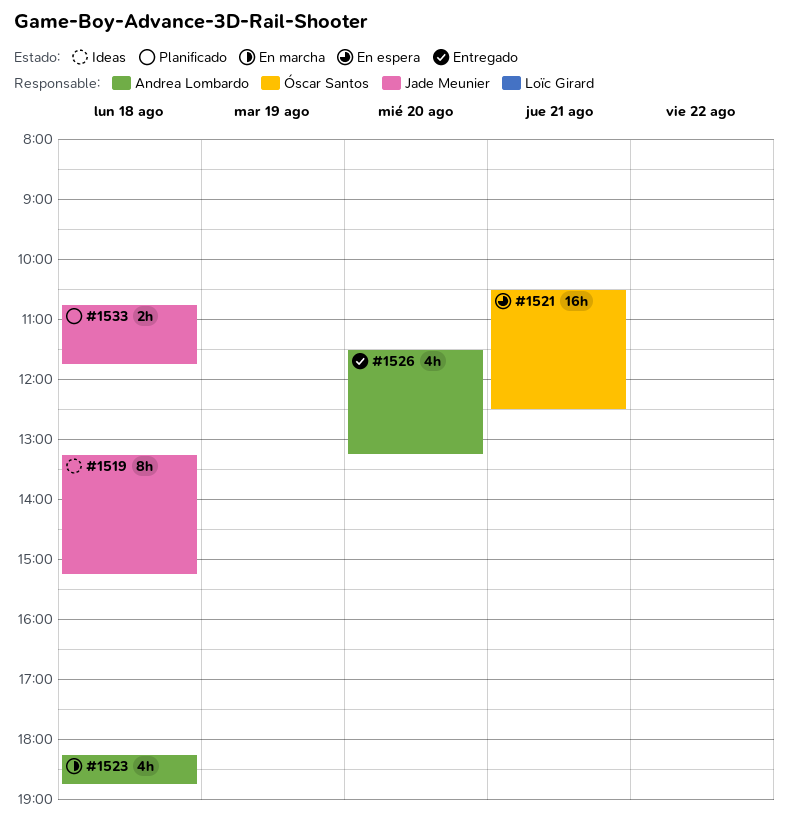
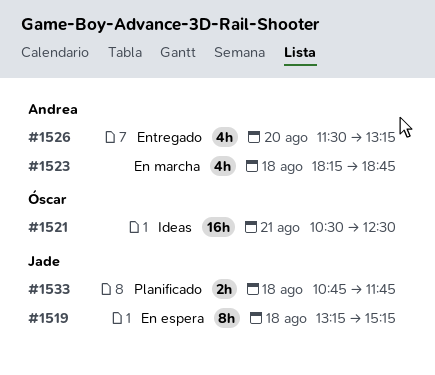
#1519, status: Ideas -> En espera
#1521, status: En espera -> Ideas

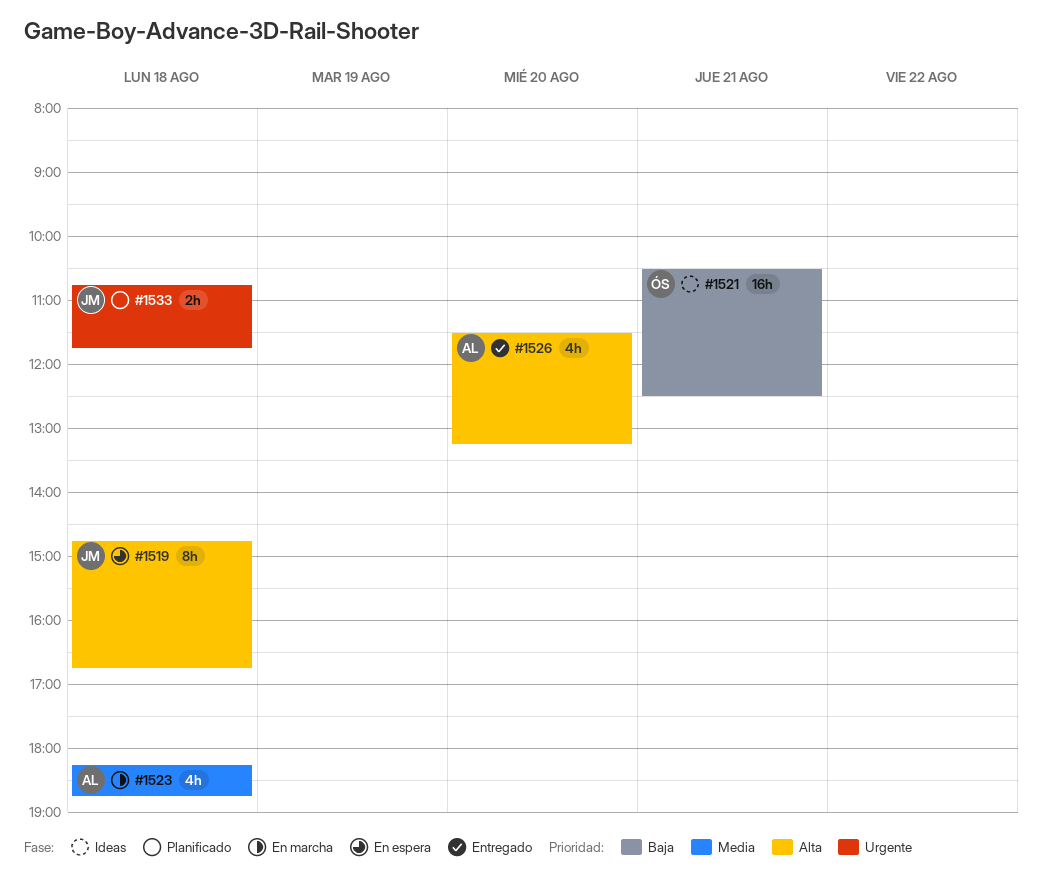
#1519, begins: 13:15 -> 14:45
#1519, ends: 15:15 -> 16:45

